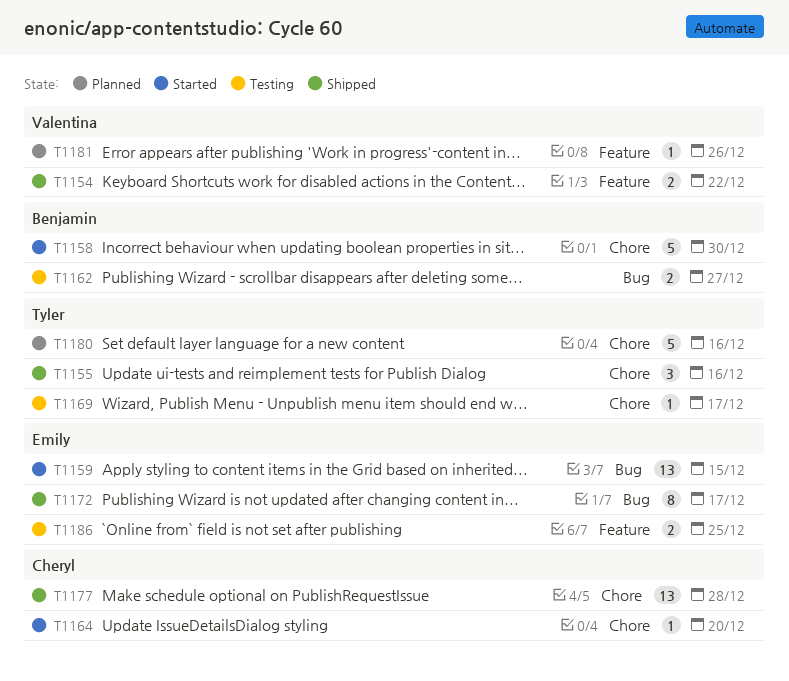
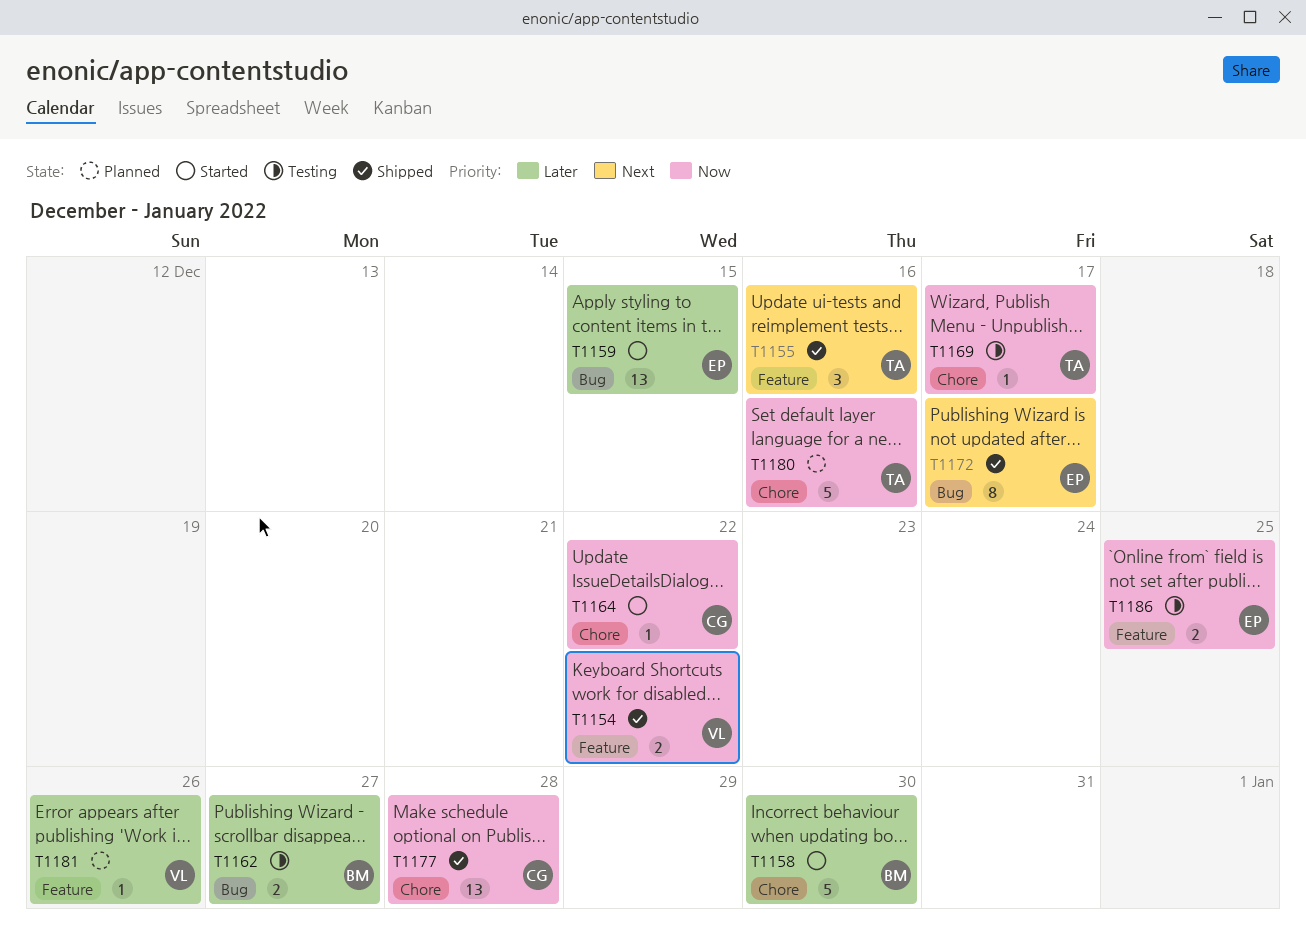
T1155, label: Chore -> Feature
T1164, due: Dec 20 -> Dec 22

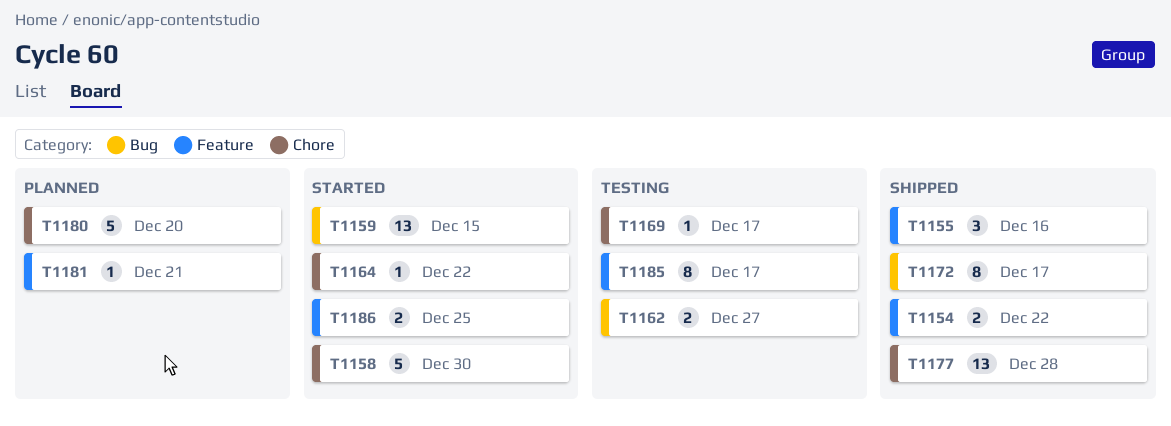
T1180, due: Dec 16 -> Dec 20
T1181, due: Dec 26 -> Dec 21
T1185: none -> present
T1186, status: Testing -> Started

